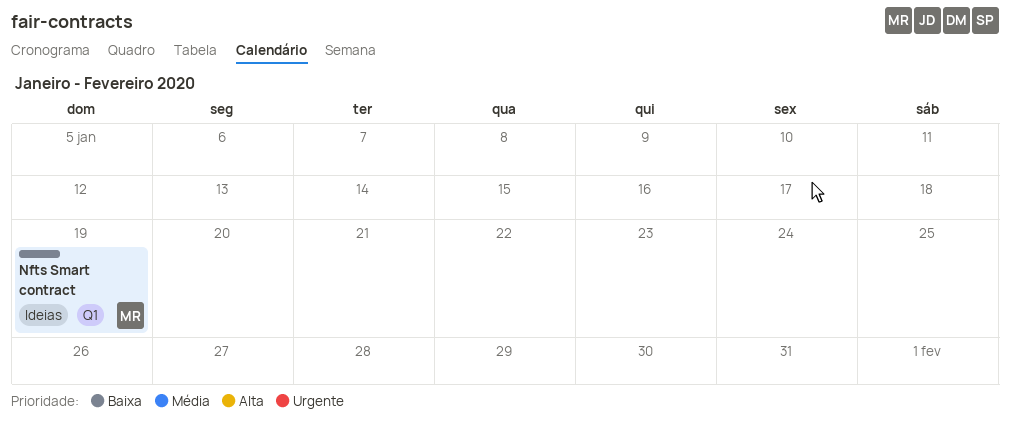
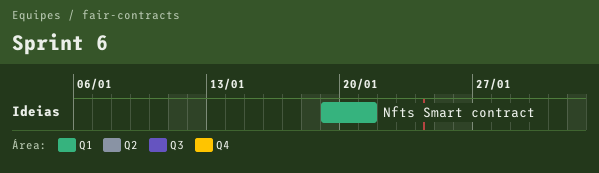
Nfts Smart contract, due: Jan 19 -> Jan 21

